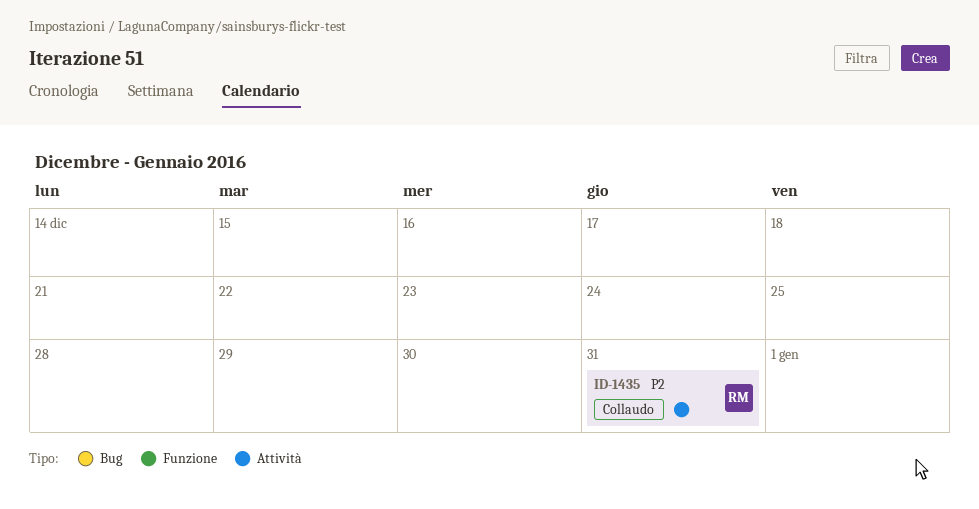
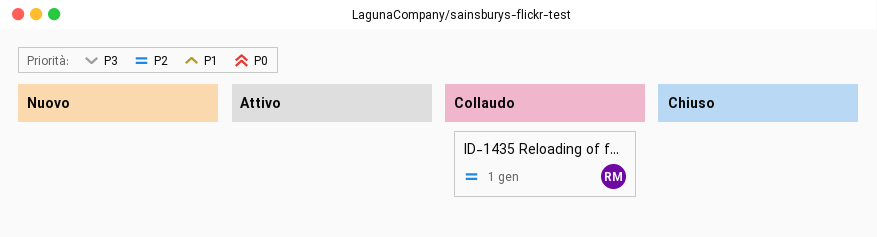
ID-1435, due: Dec 31 -> Jan 1

